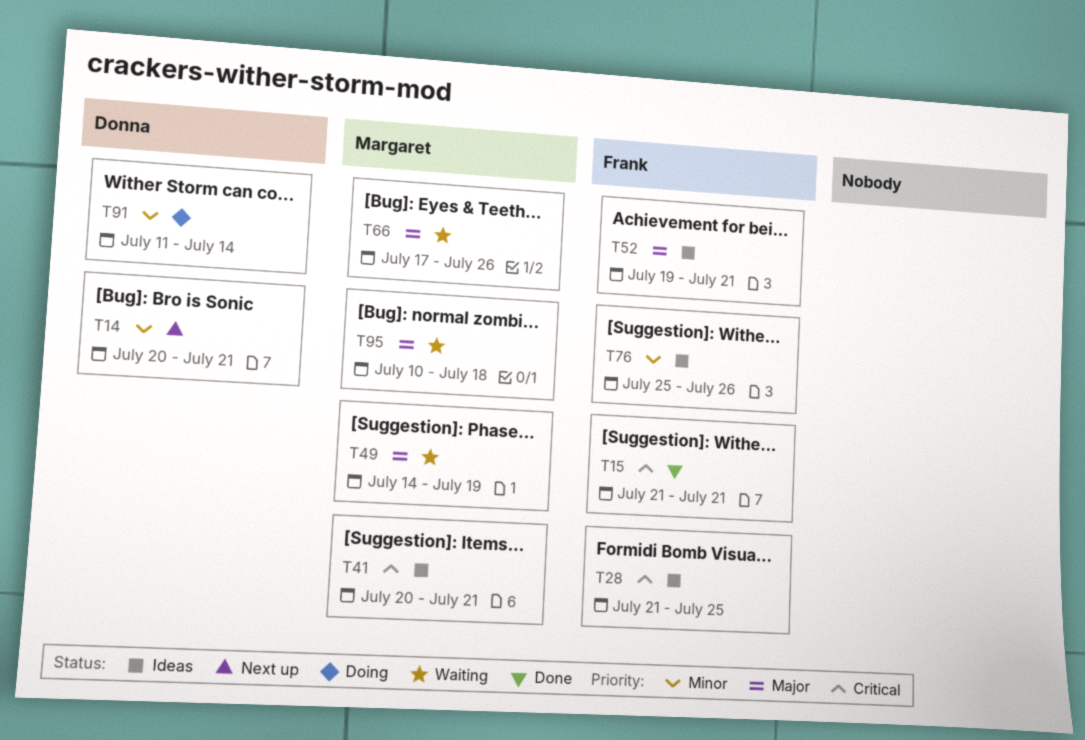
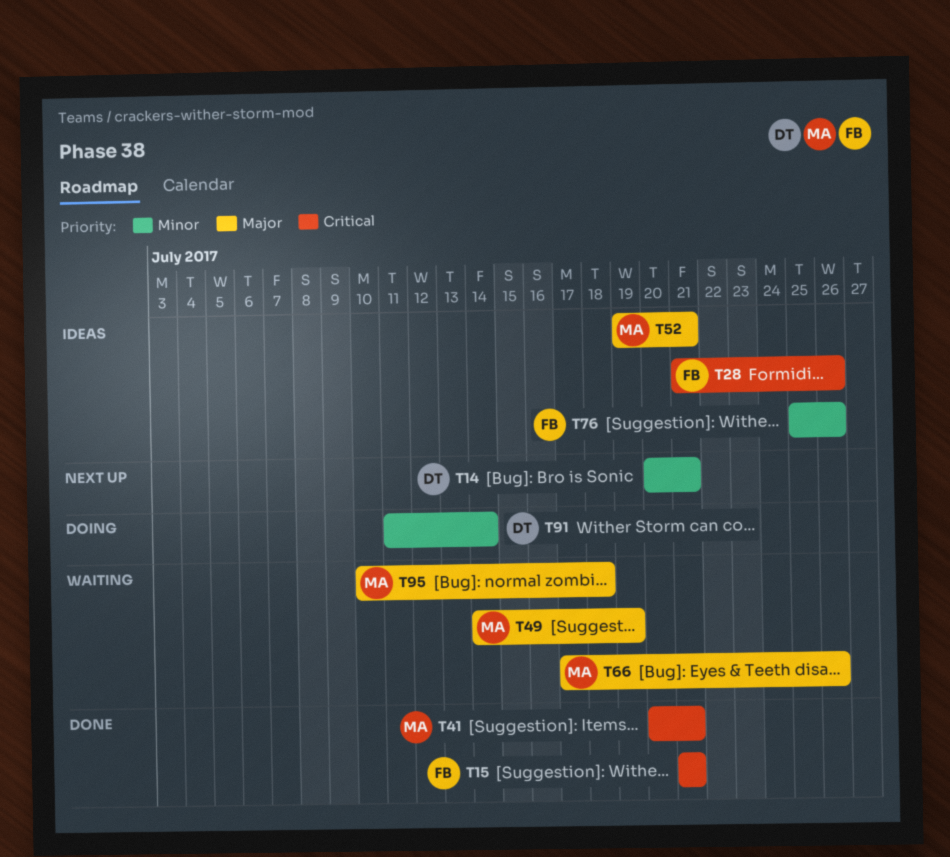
T28, due: Jul 25 -> Jul 26
T41, status: Ideas -> Done
T52, owner: Frank -> Margaret

